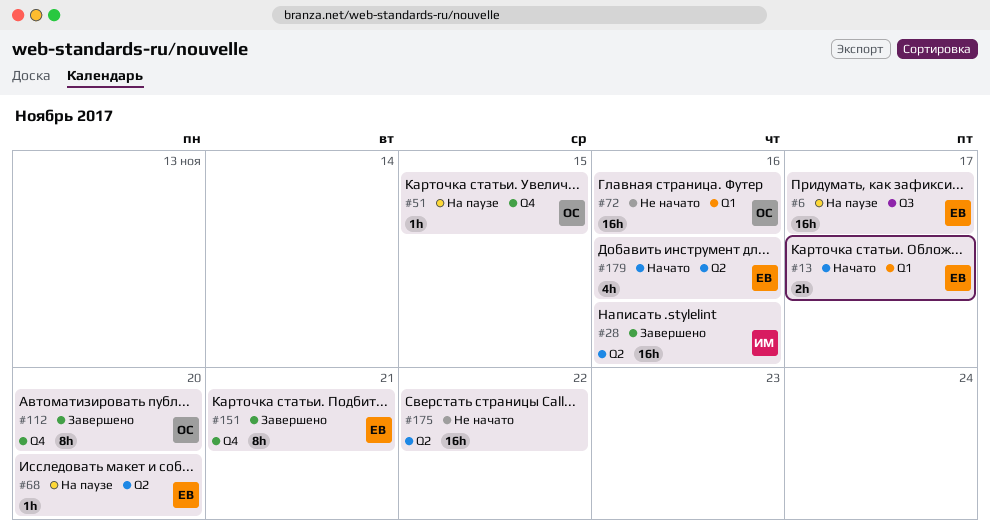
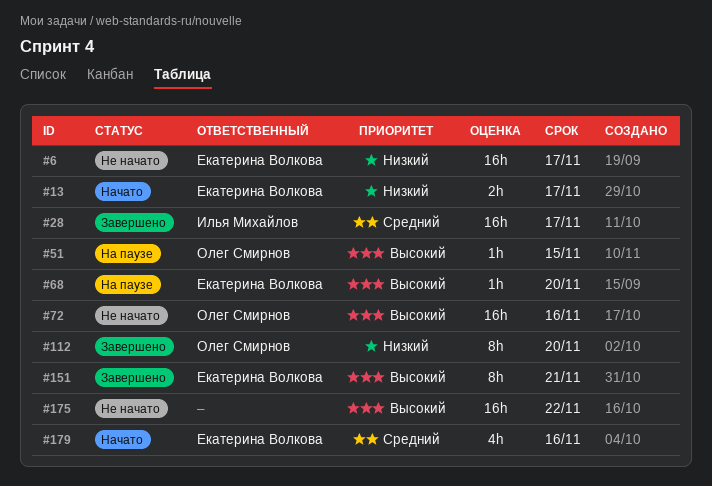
#6, status: На паузе -> Не начато
#28, due: Nov 16 -> Nov 17

